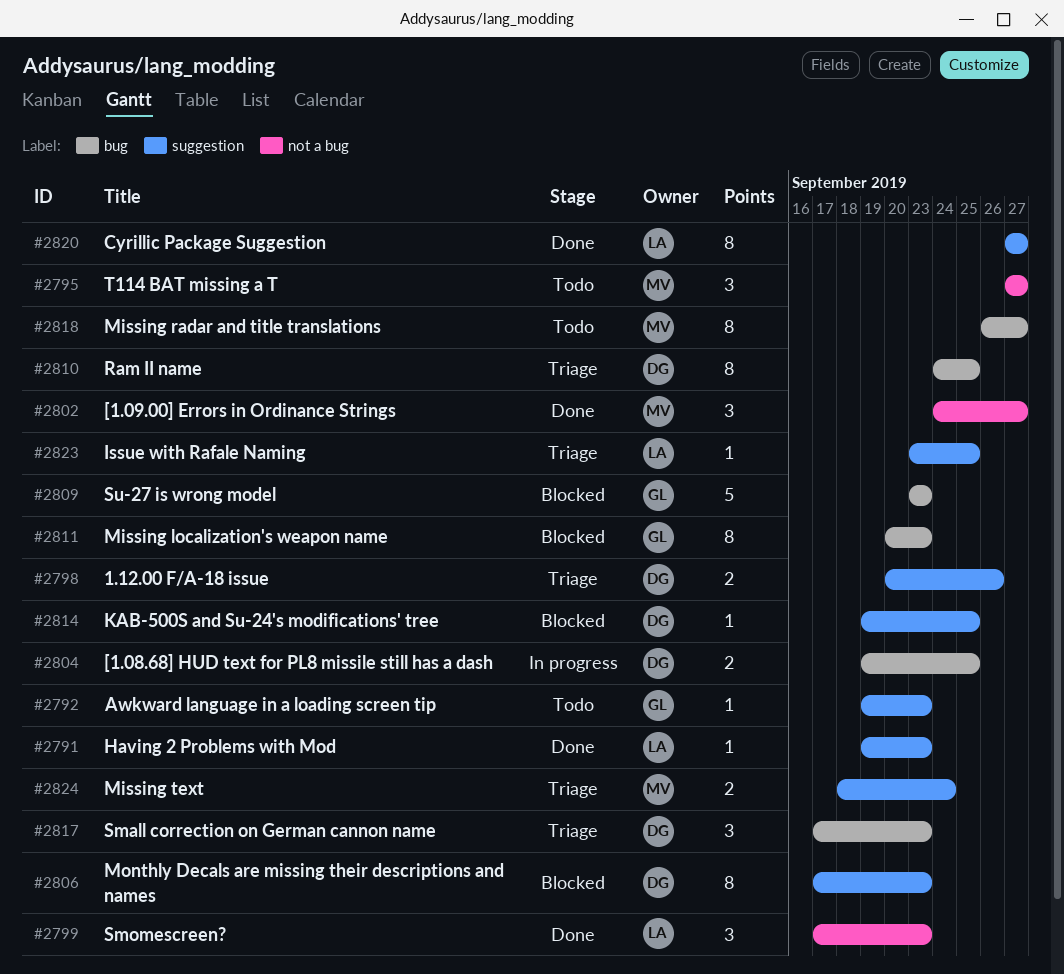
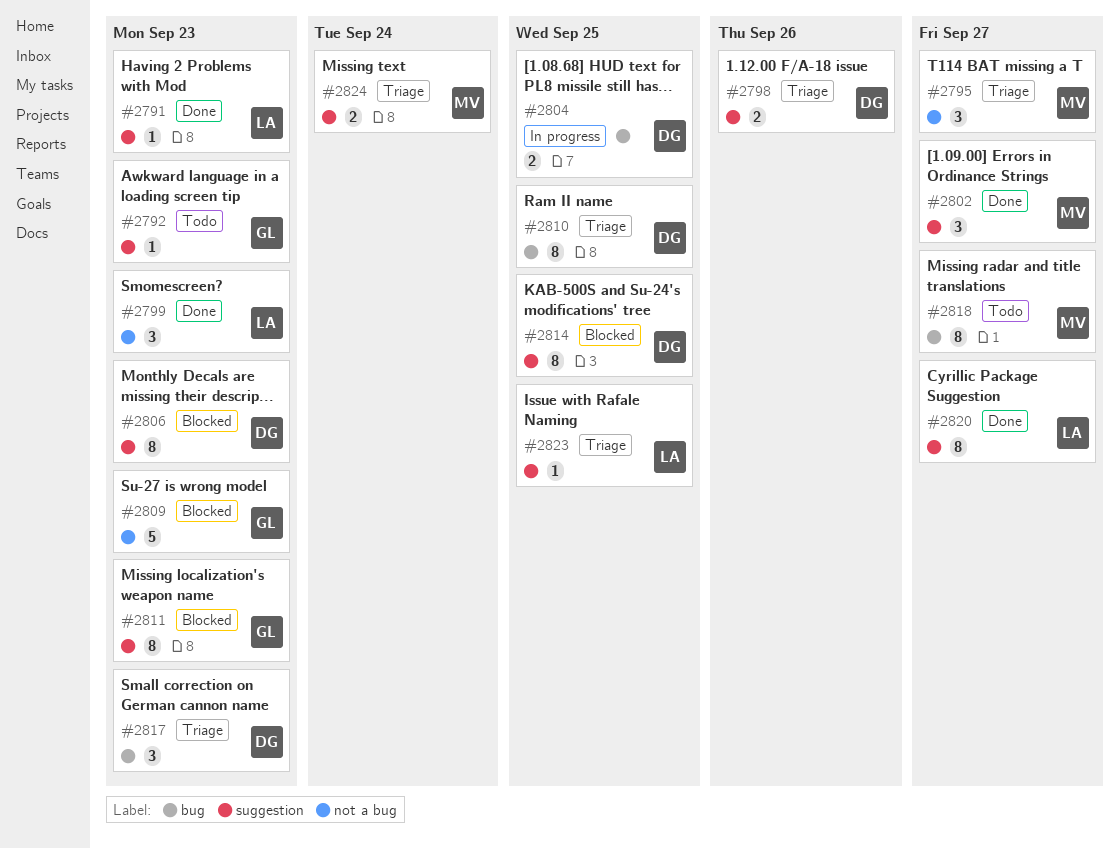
#2795, status: Todo -> Triage
#2802, label: not a bug -> suggestion
#2809, label: bug -> not a bug
#2811, label: bug -> suggestion
#2814, estimate: 1 -> 8

